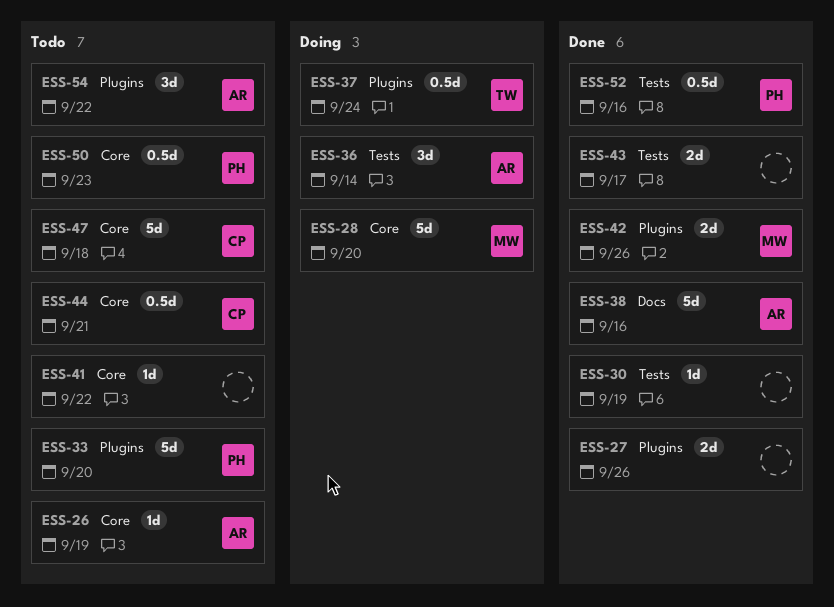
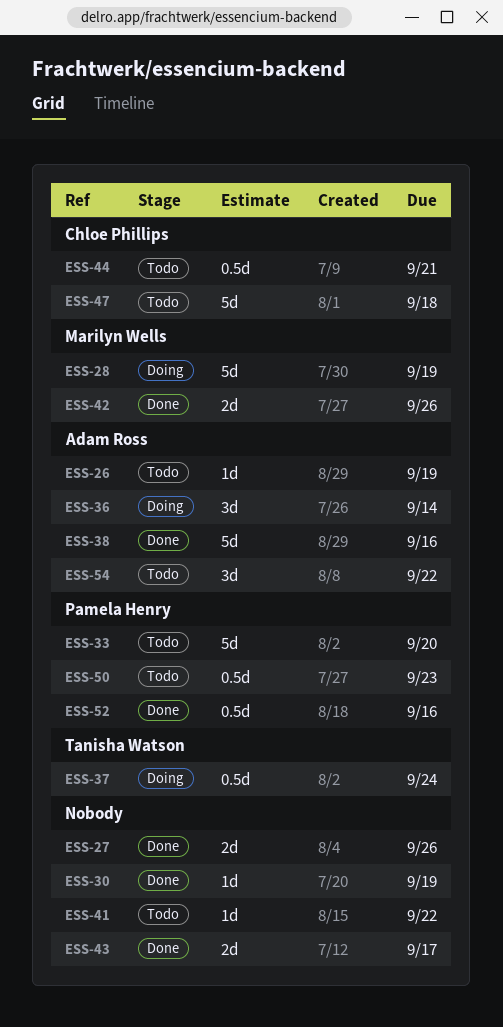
ESS-28, due: Sep 20 -> Sep 19

